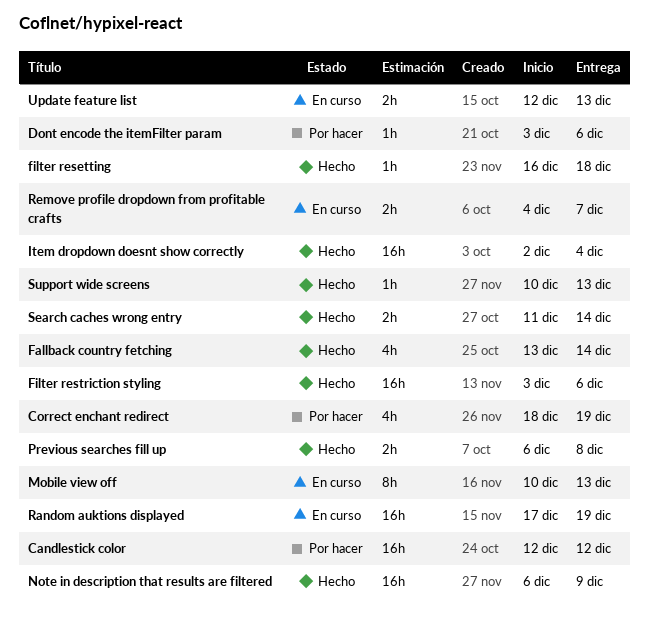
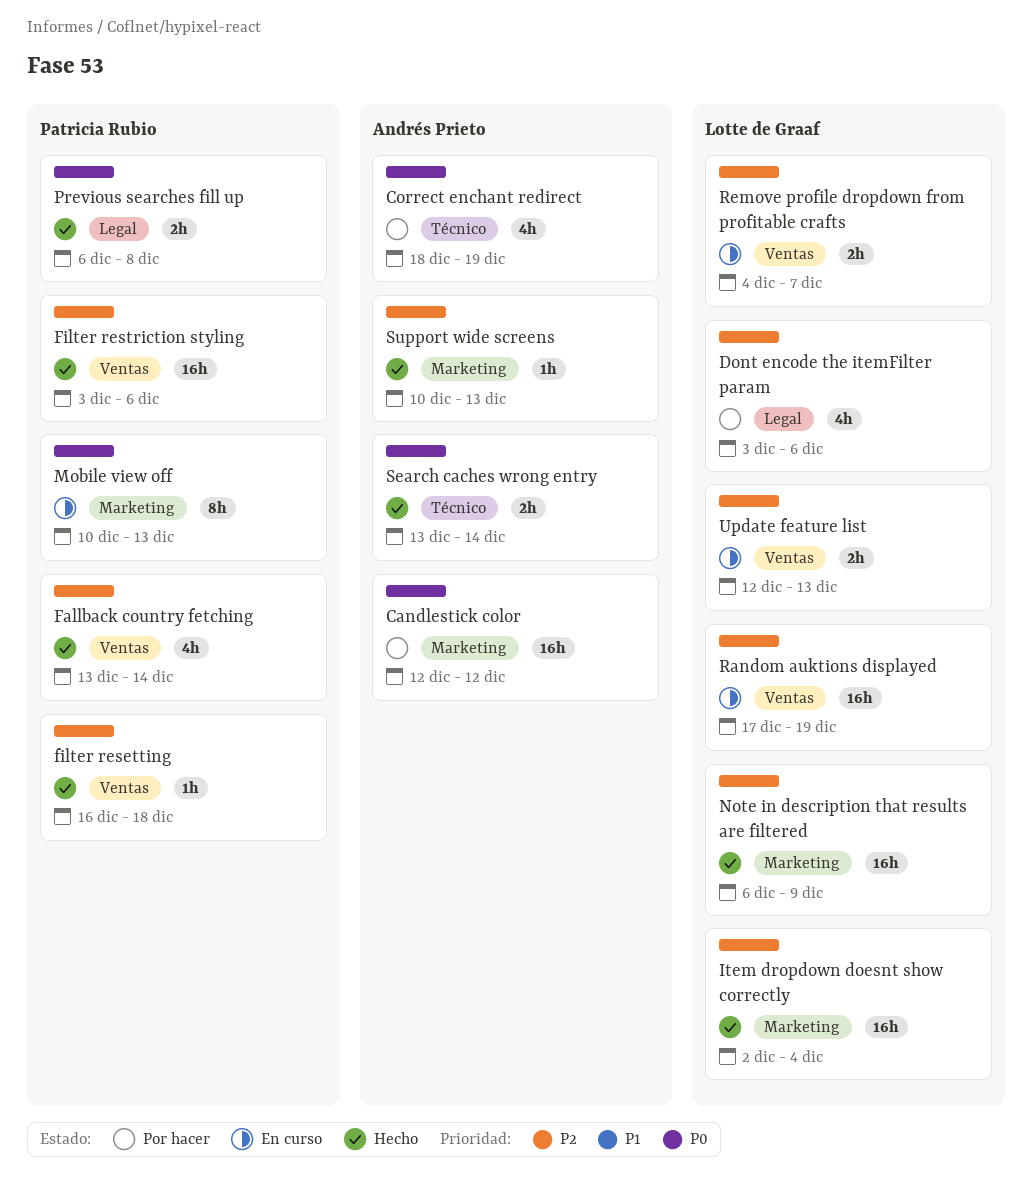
Dont encode the itemFilter param, estimate: 1h -> 4h
Search caches wrong entry, start: Dec 11 -> Dec 13

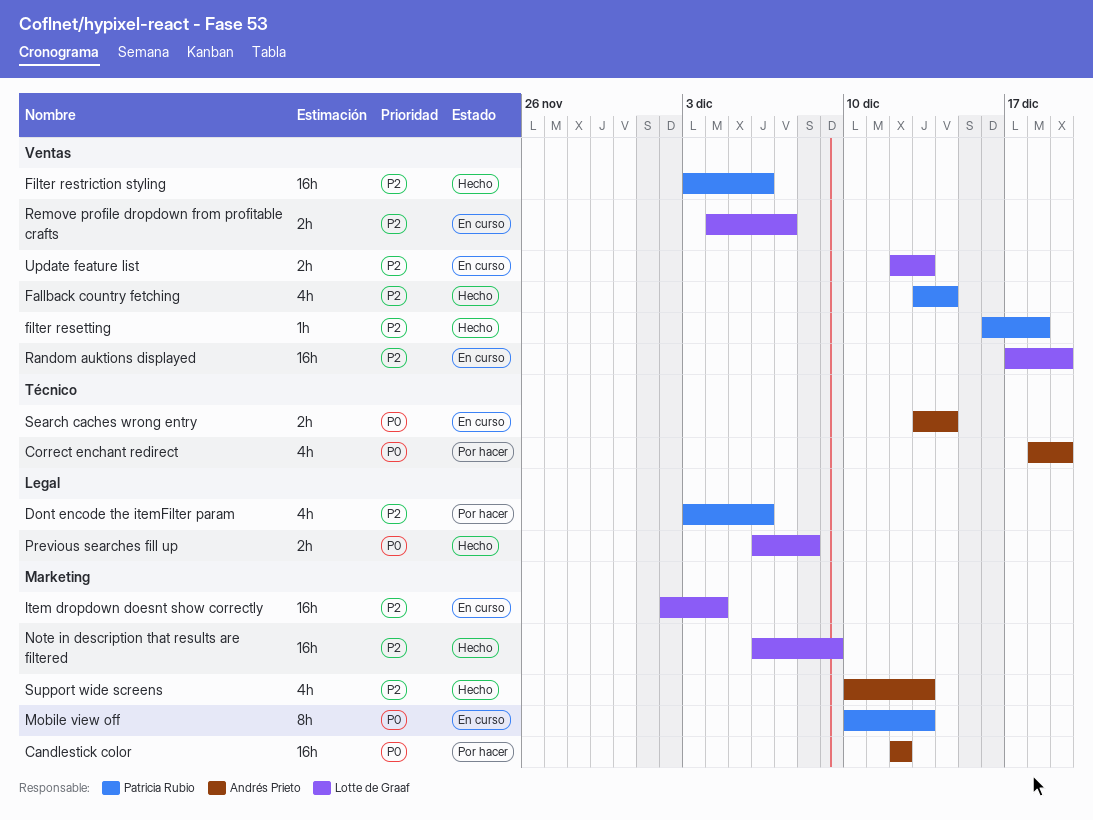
Dont encode the itemFilter param, owner: Lotte de Graaf -> Patricia Rubio
Item dropdown doesnt show correctly, status: Hecho -> En curso
Previous searches fill up, owner: Patricia Rubio -> Lotte de Graaf
Search caches wrong entry, status: Hecho -> En curso
Support wide screens, estimate: 1h -> 4h

